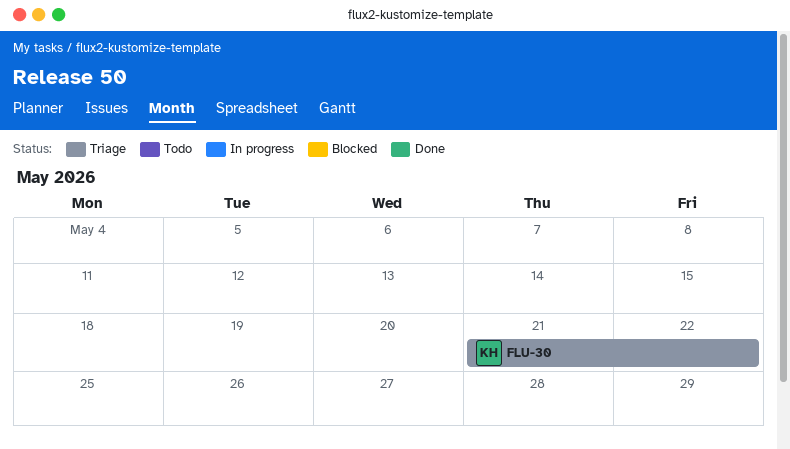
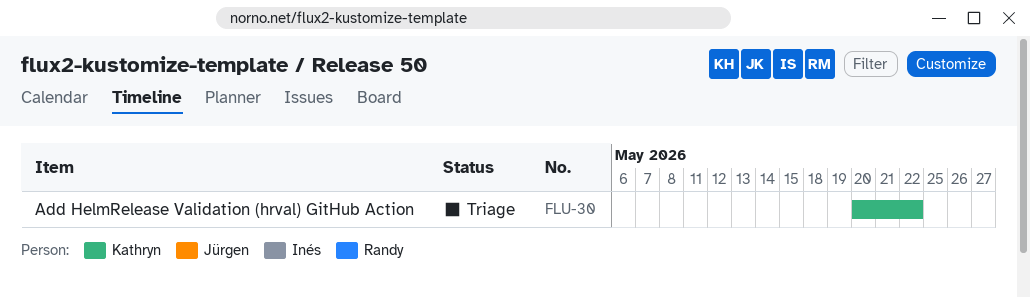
FLU-30, start: May 21 -> May 20

